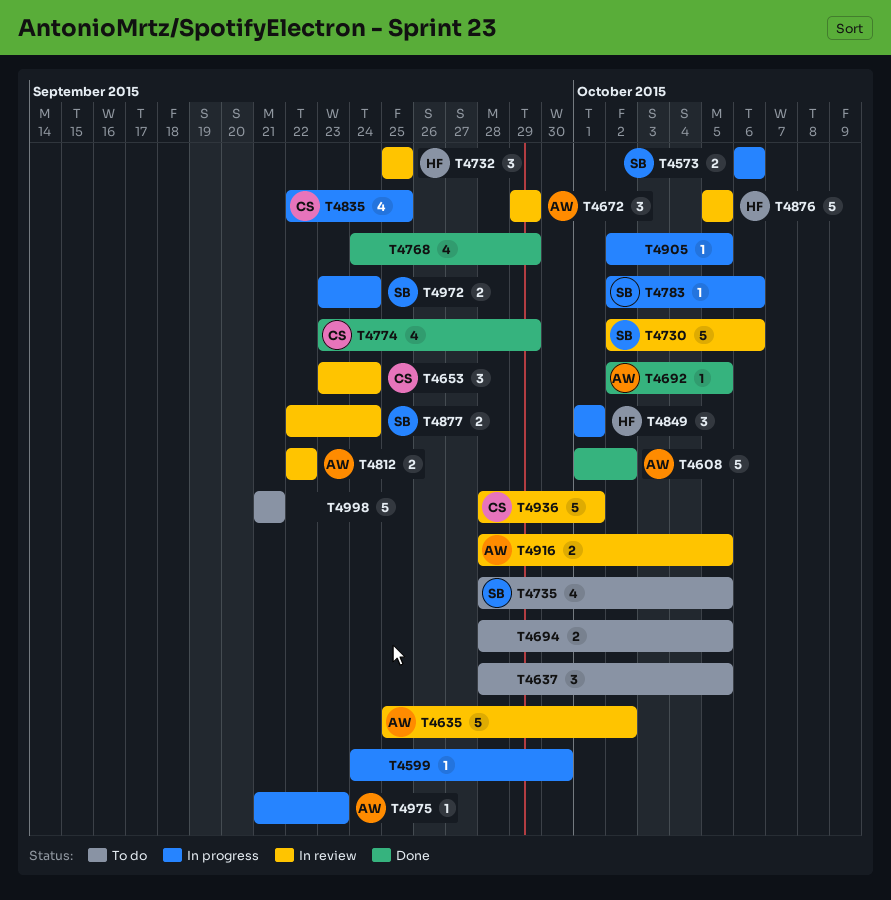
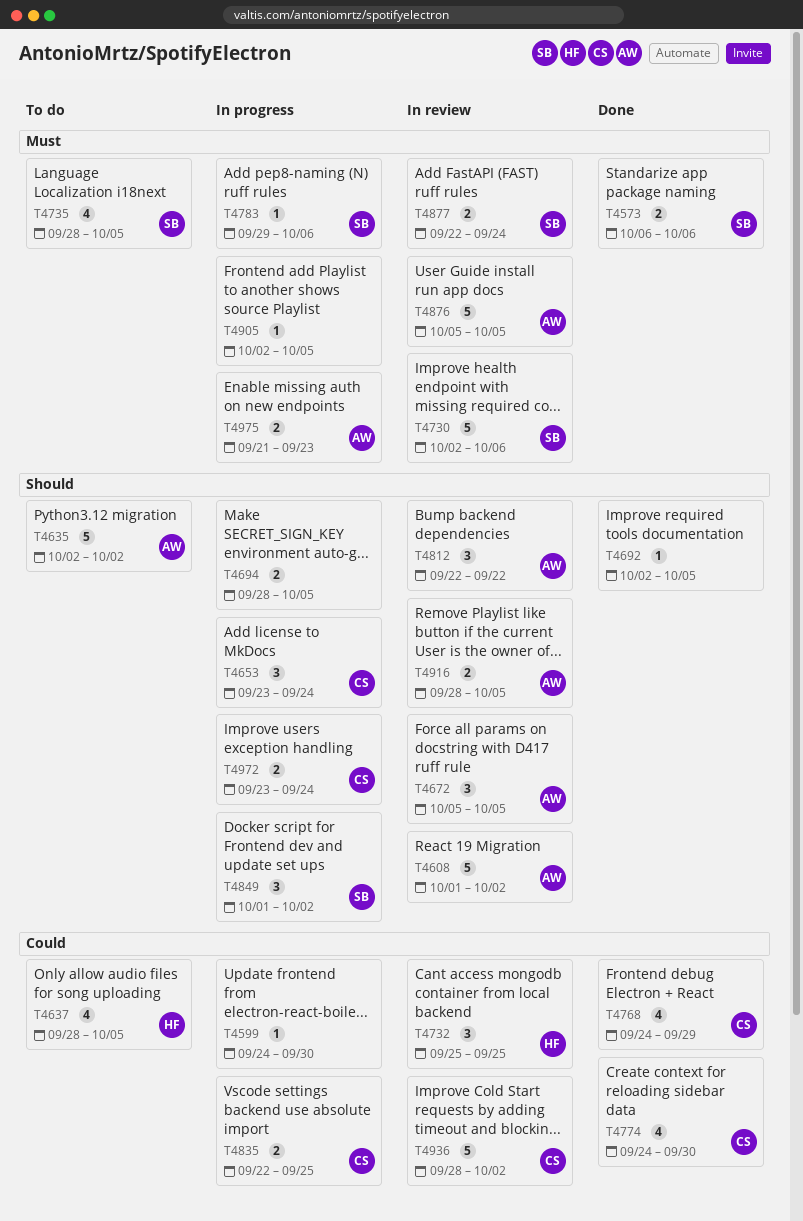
T4573, status: In progress -> Done
T4608, status: Done -> In review
T4635, status: In review -> To do
T4635, start: Sep 25 -> Oct 2
T4637, owner: none -> HF
T4637, estimate: 3 -> 4
T4653, status: In review -> In progress
T4672, start: Sep 29 -> Oct 5
T4672, due: Sep 29 -> Oct 5
T4692, owner: AW -> none
T4694, status: To do -> In progress
T4768, owner: none -> CS
T4774, start: Sep 23 -> Sep 24
T4774, due: Sep 29 -> Sep 30
T4783, start: Oct 2 -> Sep 29
T4812, estimate: 2 -> 3
T4835, estimate: 4 -> 2
T4849, owner: HF -> SB
T4849, due: Oct 1 -> Oct 2
T4876, owner: HF -> AW
T4936, due: Oct 1 -> Oct 2
T4972, owner: SB -> CS
T4975, estimate: 1 -> 2
T4998: present -> none

